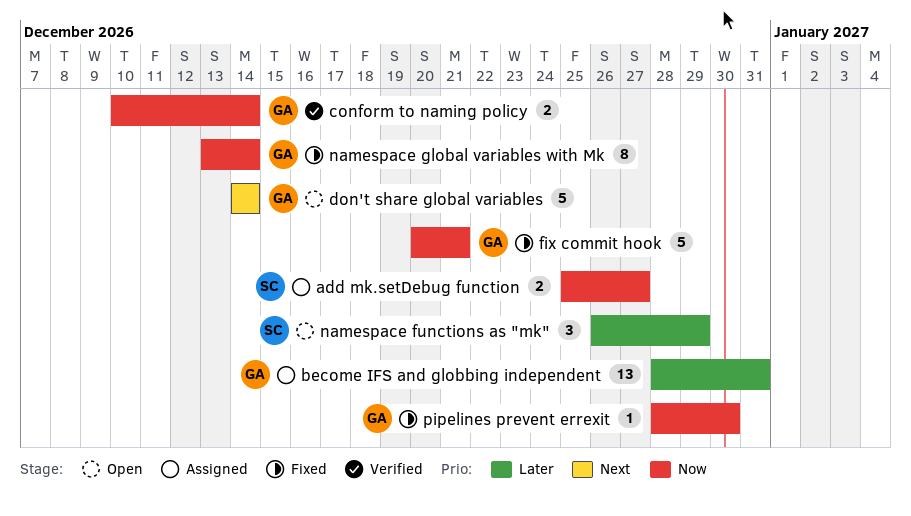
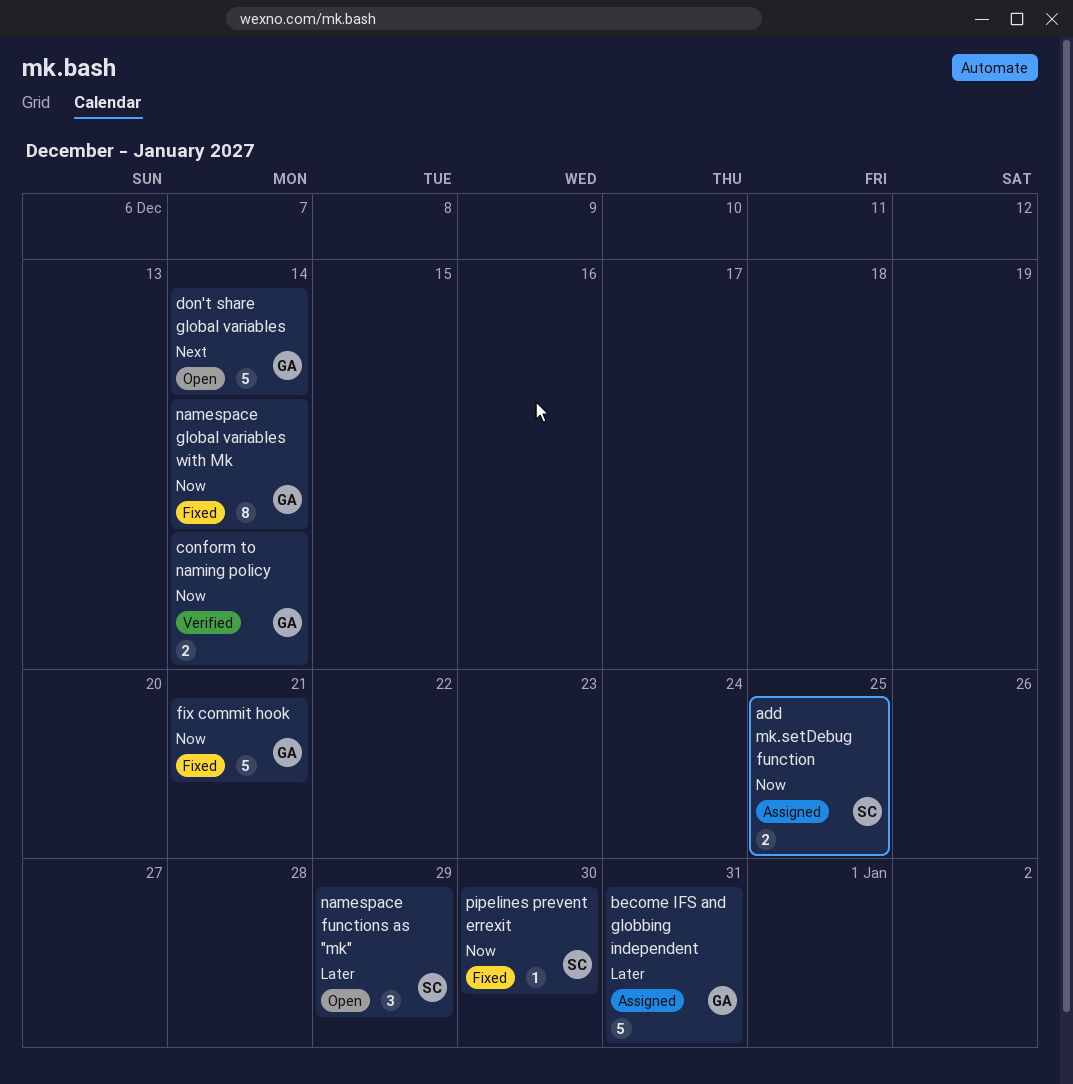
add mk.setDebug function, due: Dec 27 -> Dec 25
become IFS and globbing independent, estimate: 13 -> 5
pipelines prevent errexit, owner: GA -> SC

